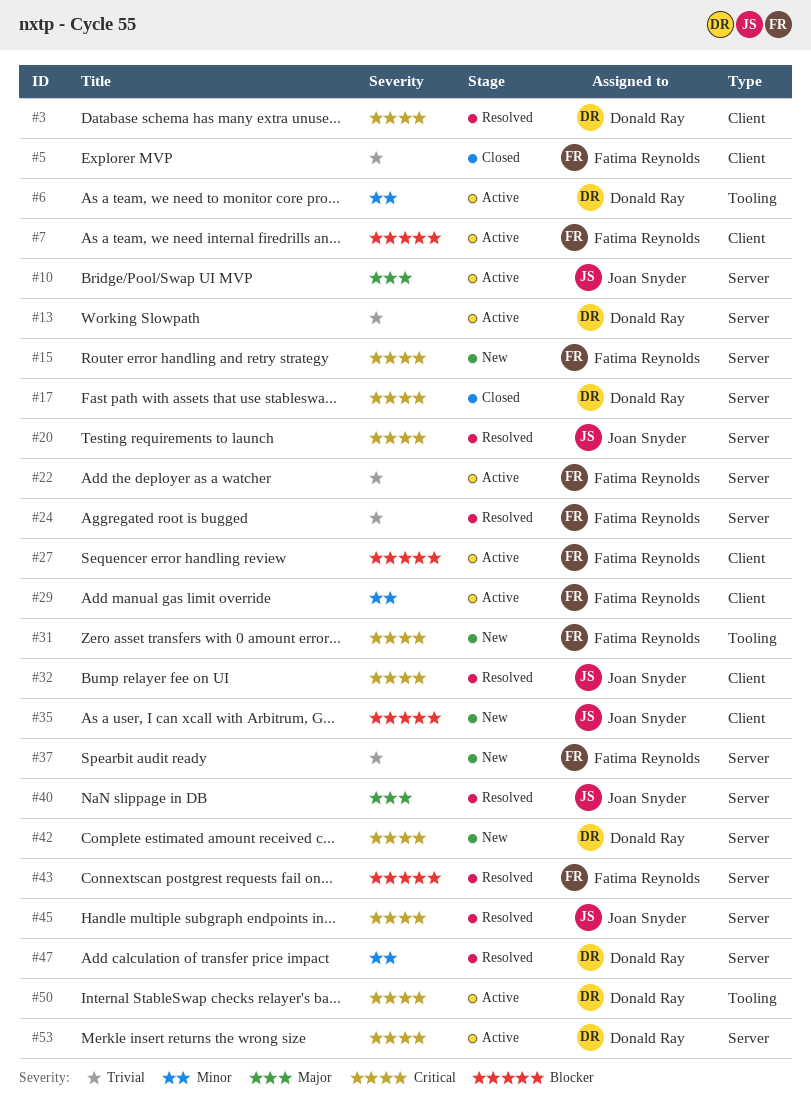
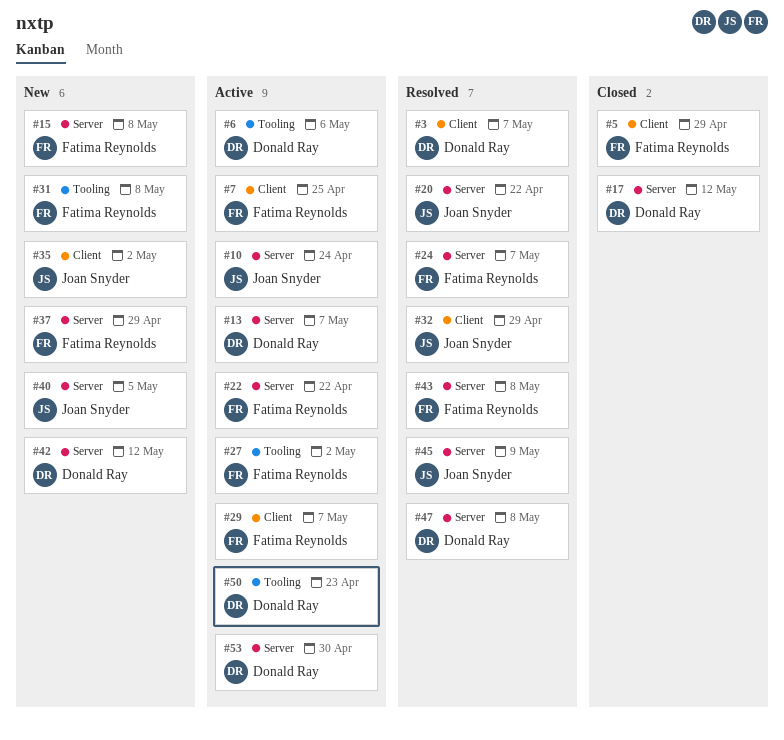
#27, label: Client -> Tooling
#40, status: Resolved -> New

